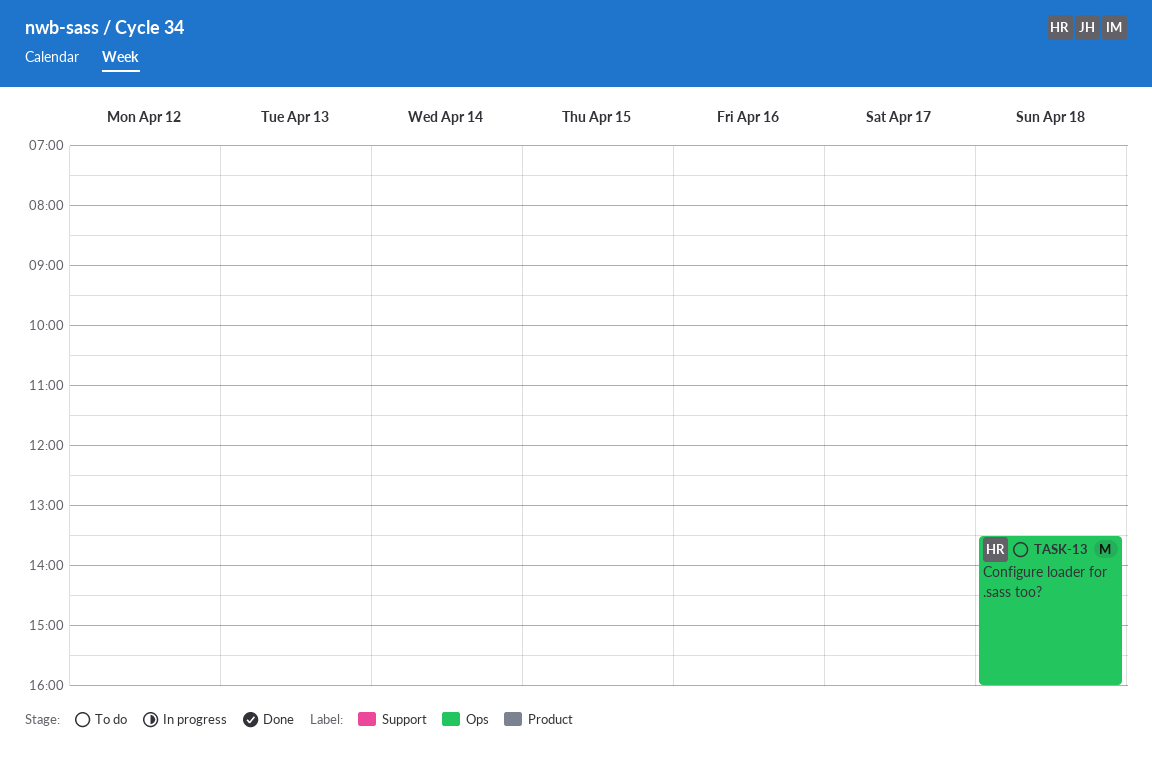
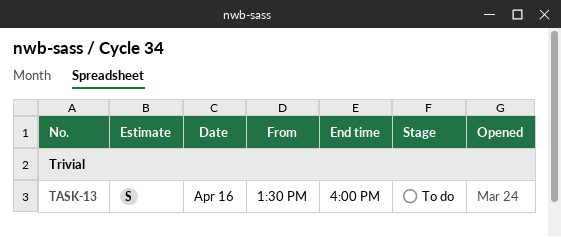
TASK-13, estimate: M -> S
TASK-13, day: Apr 18 -> Apr 16

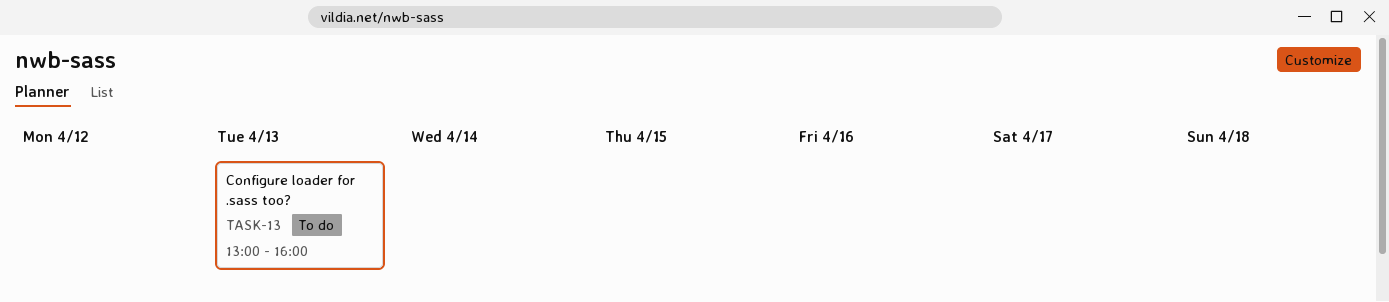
TASK-13, day: Apr 16 -> Apr 13
TASK-13, begins: 13:30 -> 13:00

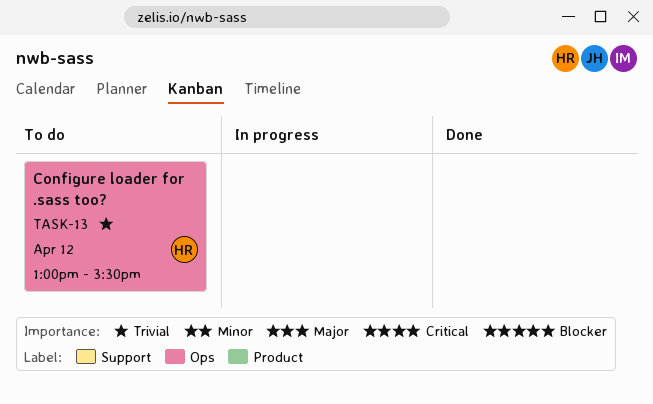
TASK-13, day: Apr 13 -> Apr 12
TASK-13, ends: 16:00 -> 15:30

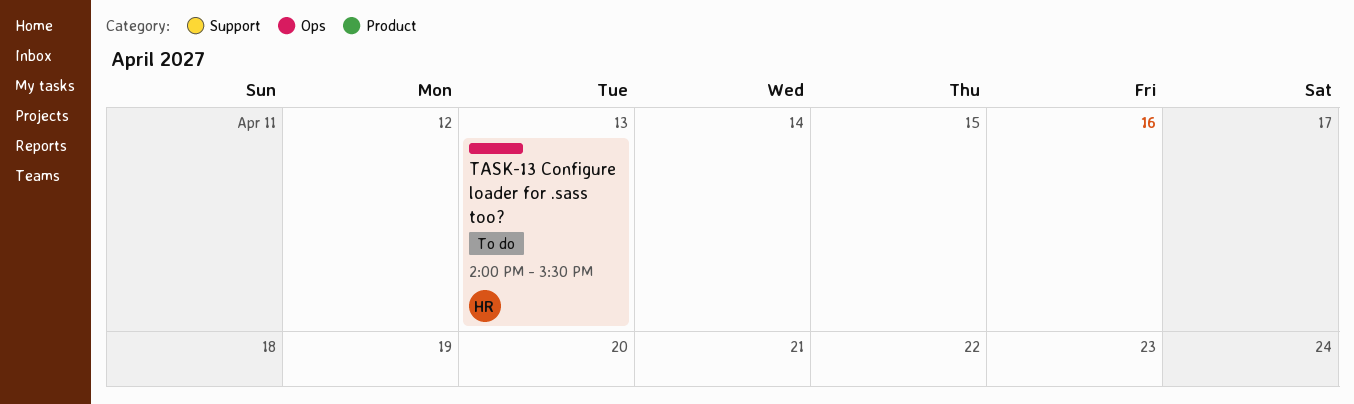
TASK-13, day: Apr 12 -> Apr 13
TASK-13, begins: 13:00 -> 14:00

